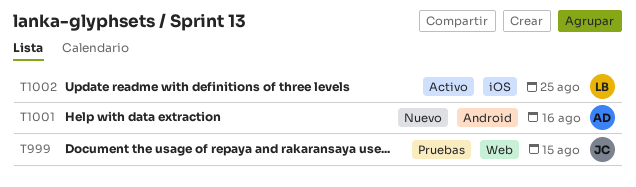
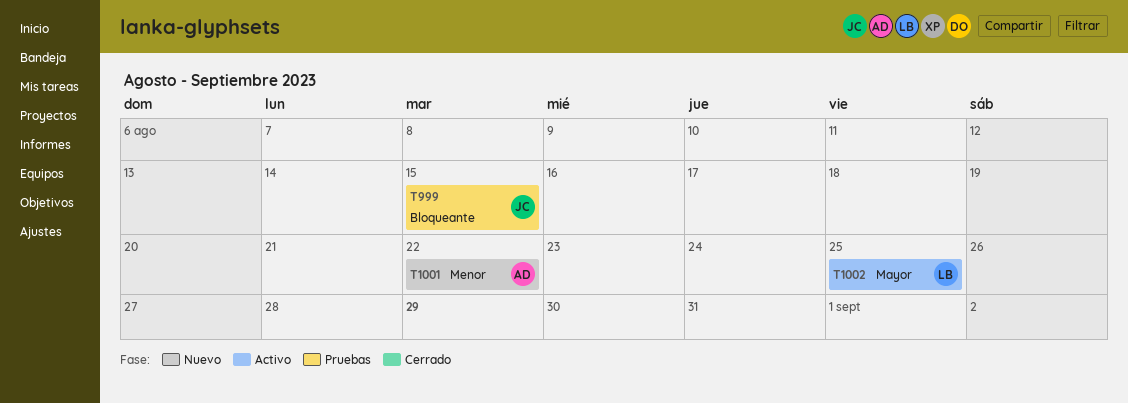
T1001, due: Aug 16 -> Aug 22

